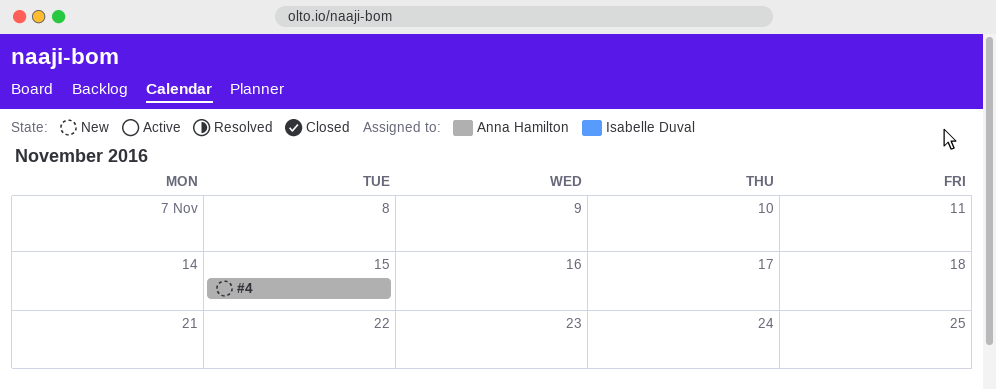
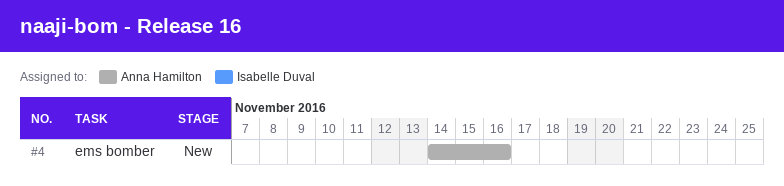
#4, start: Nov 15 -> Nov 14
#4, due: Nov 15 -> Nov 16

